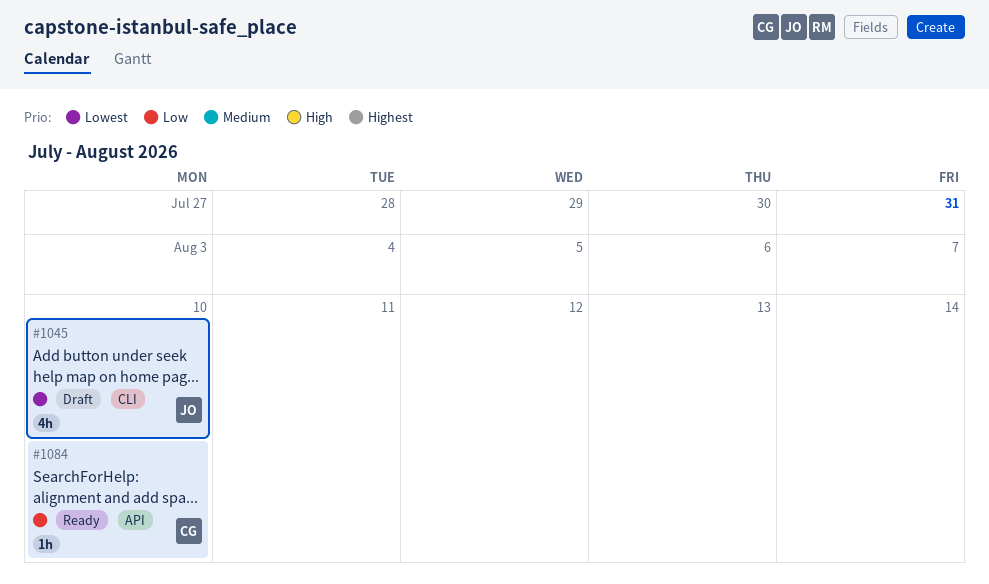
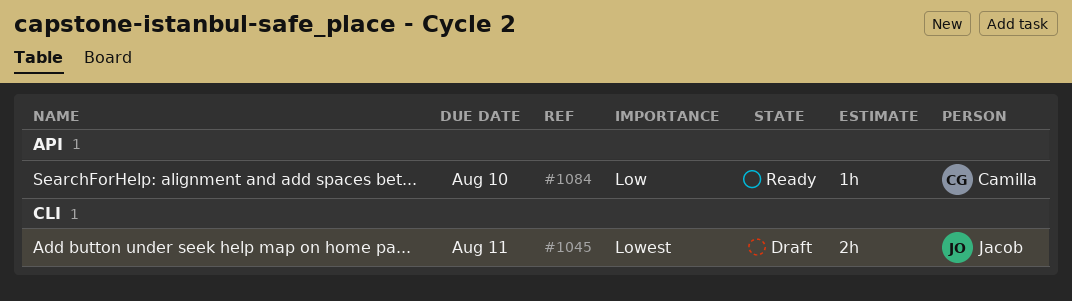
#1045, estimate: 4h -> 2h
#1045, due: Aug 10 -> Aug 11

